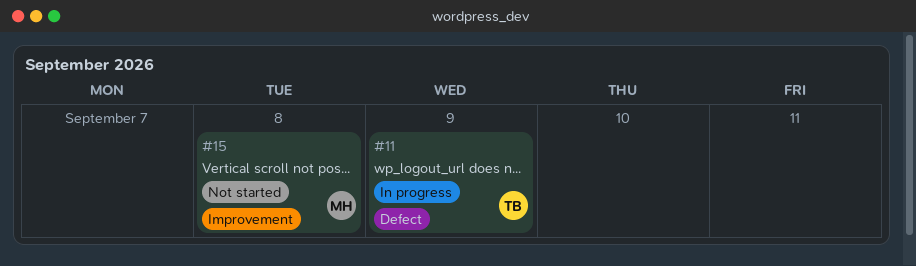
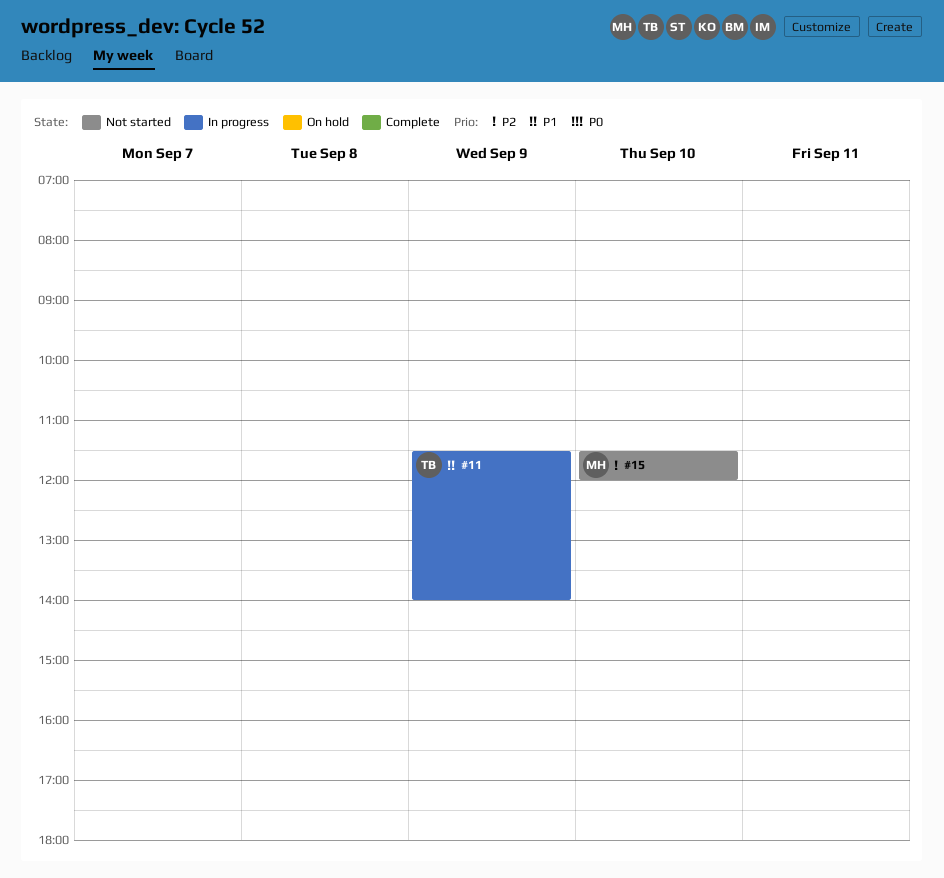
#15, day: Sep 8 -> Sep 10

